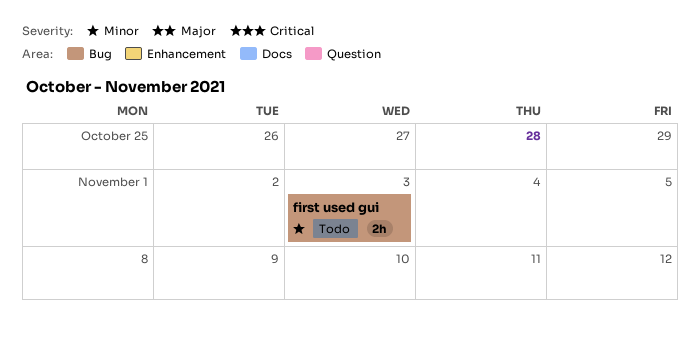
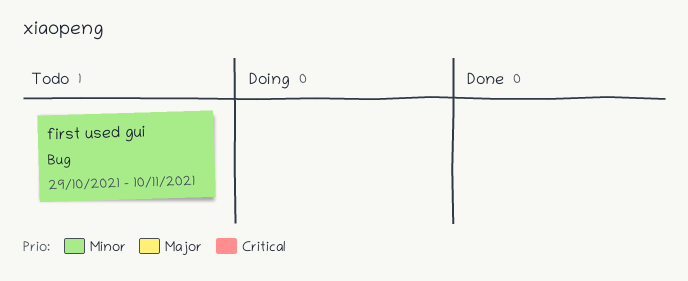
first used gui, due: Nov 3 -> Nov 10

